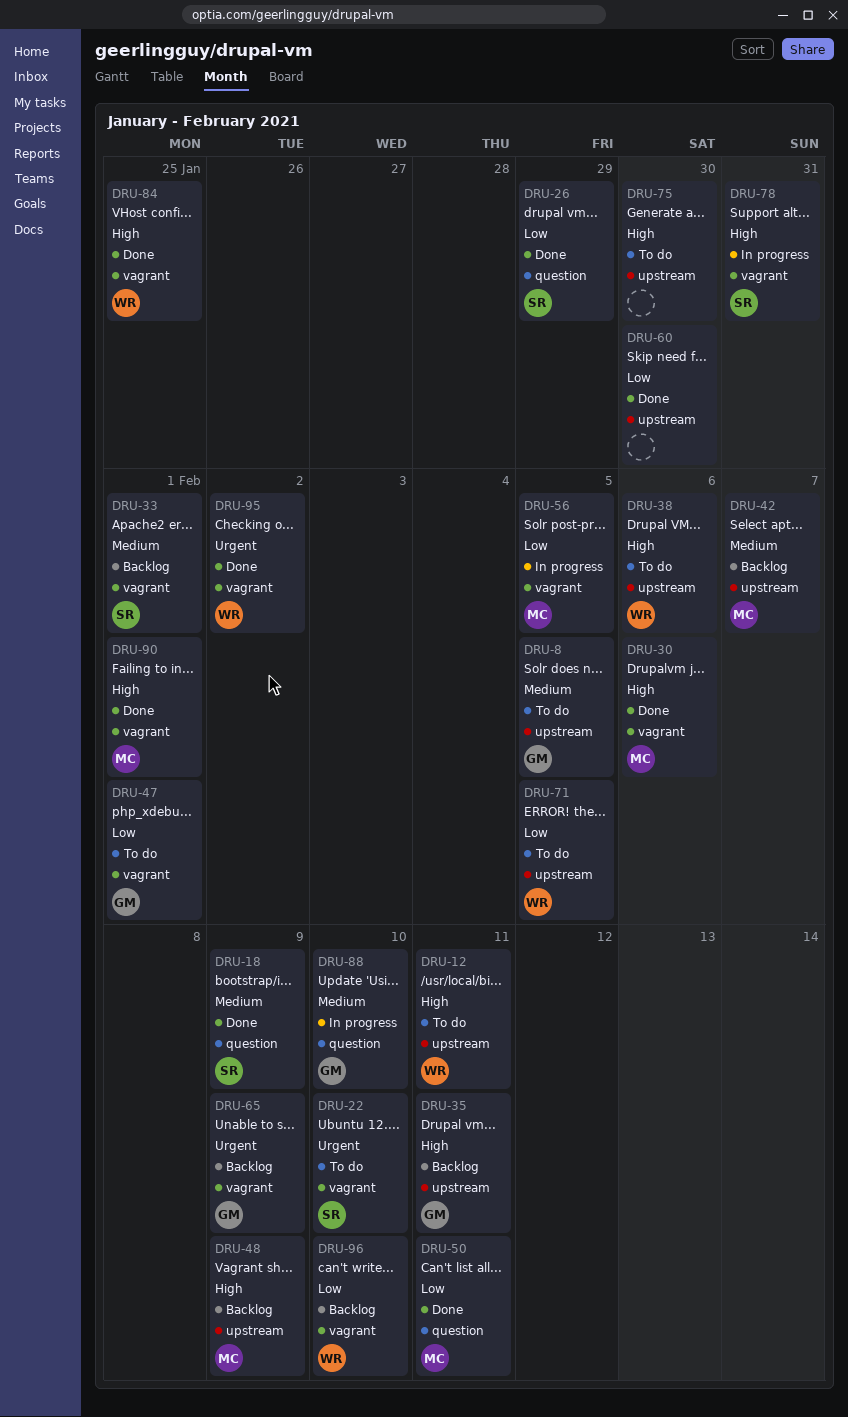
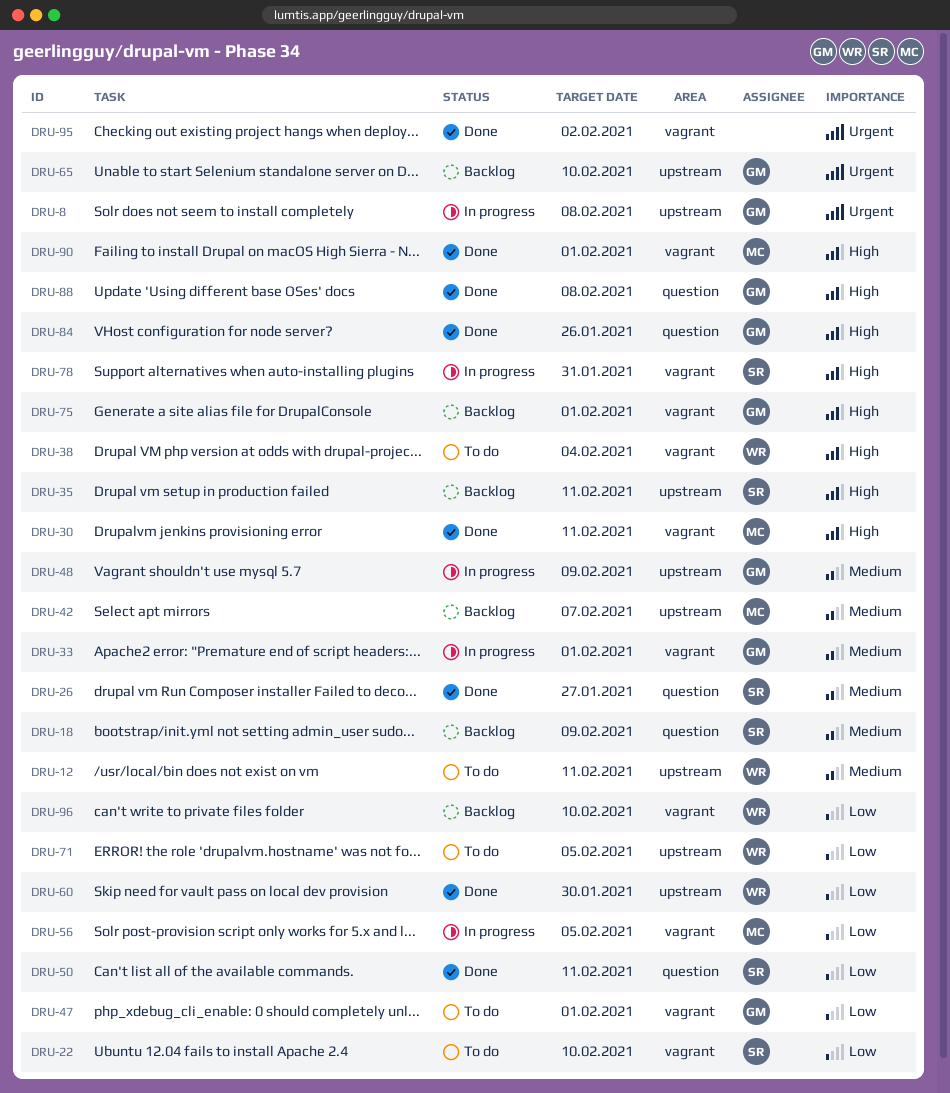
DRU-8, status: To do -> In progress
DRU-8, priority: Medium -> Urgent
DRU-8, due: Feb 5 -> Feb 8
DRU-12, priority: High -> Medium
DRU-18, status: Done -> Backlog
DRU-22, priority: Urgent -> Low
DRU-26, priority: Low -> Medium
DRU-26, due: Jan 29 -> Jan 27
DRU-30, due: Feb 6 -> Feb 11
DRU-33, status: Backlog -> In progress
DRU-33, owner: SR -> GM
DRU-35, owner: GM -> SR
DRU-38, label: upstream -> vagrant
DRU-38, due: Feb 6 -> Feb 4
DRU-48, status: Backlog -> In progress
DRU-48, owner: MC -> GM
DRU-48, priority: High -> Medium
DRU-50, owner: MC -> SR
DRU-60, owner: none -> WR
DRU-65, label: vagrant -> upstream
DRU-65, due: Feb 9 -> Feb 10
DRU-75, status: To do -> Backlog
DRU-75, owner: none -> GM
DRU-75, label: upstream -> vagrant
DRU-75, due: Jan 30 -> Feb 1
DRU-84, owner: WR -> GM
DRU-84, label: vagrant -> question
DRU-84, due: Jan 25 -> Jan 26
DRU-88, status: In progress -> Done
DRU-88, priority: Medium -> High
DRU-88, due: Feb 10 -> Feb 8
DRU-95, owner: WR -> none

